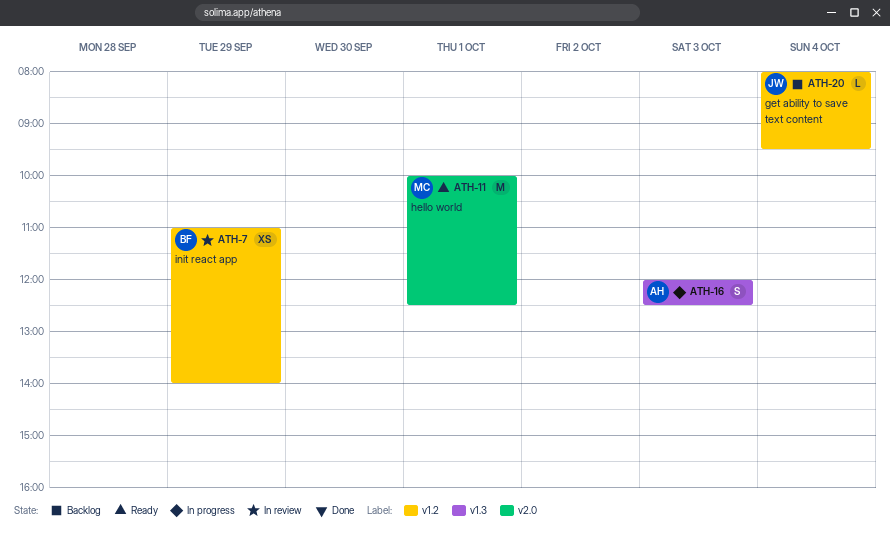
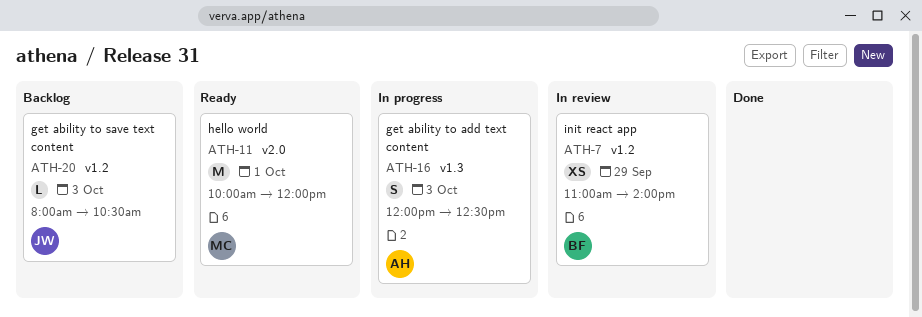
ATH-11, ends: 12:30 -> 12:00
ATH-20, day: Oct 4 -> Oct 3
ATH-20, ends: 09:30 -> 10:30

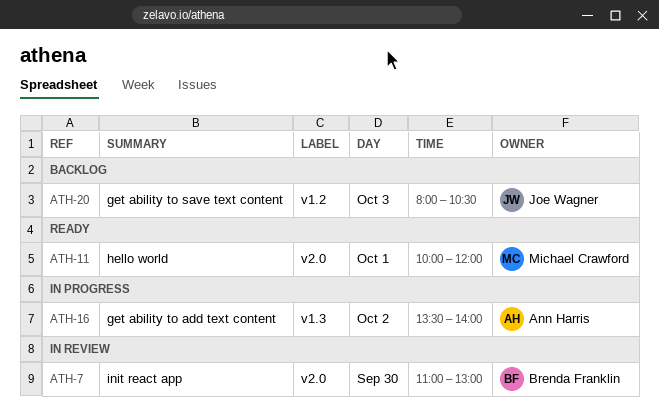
ATH-7, label: v1.2 -> v2.0
ATH-7, day: Sep 29 -> Sep 30
ATH-7, ends: 14:00 -> 13:00
ATH-16, day: Oct 3 -> Oct 2
ATH-16, begins: 12:00 -> 13:30
ATH-16, ends: 12:30 -> 14:00

